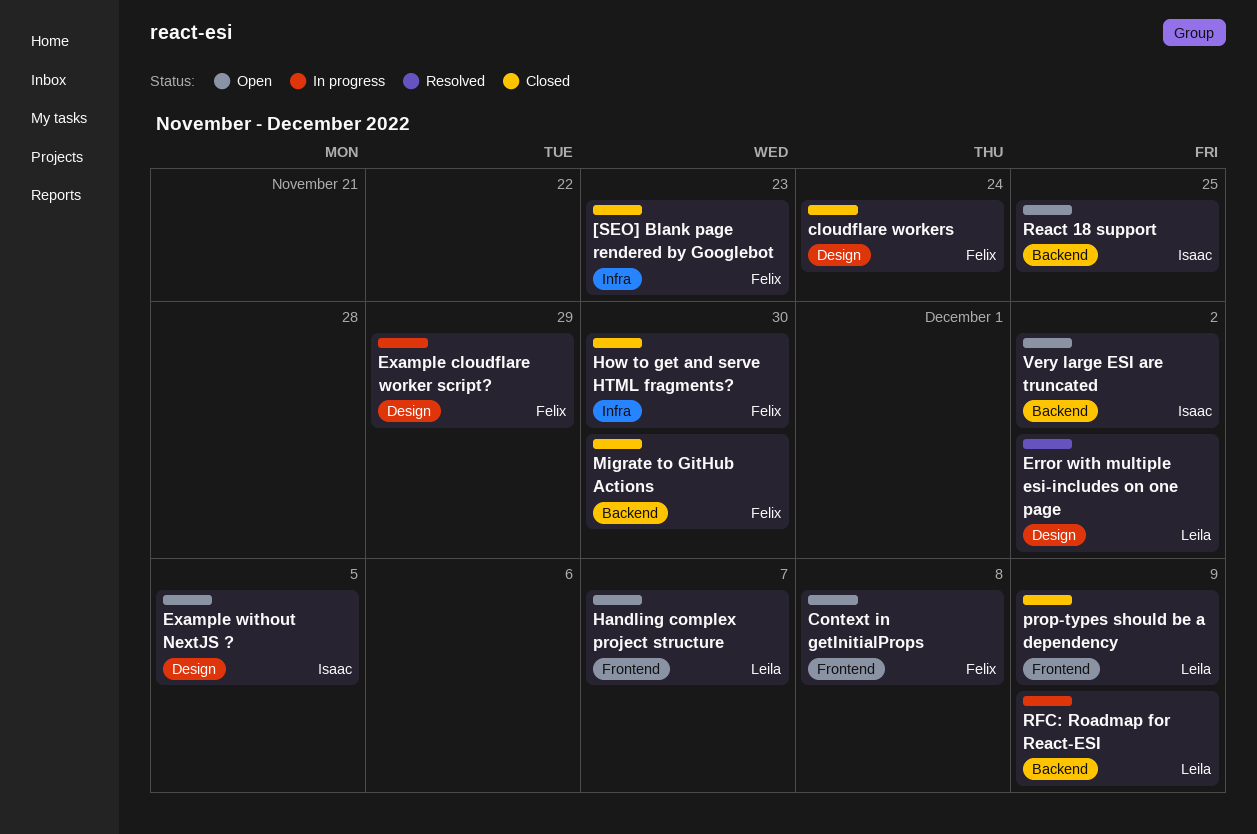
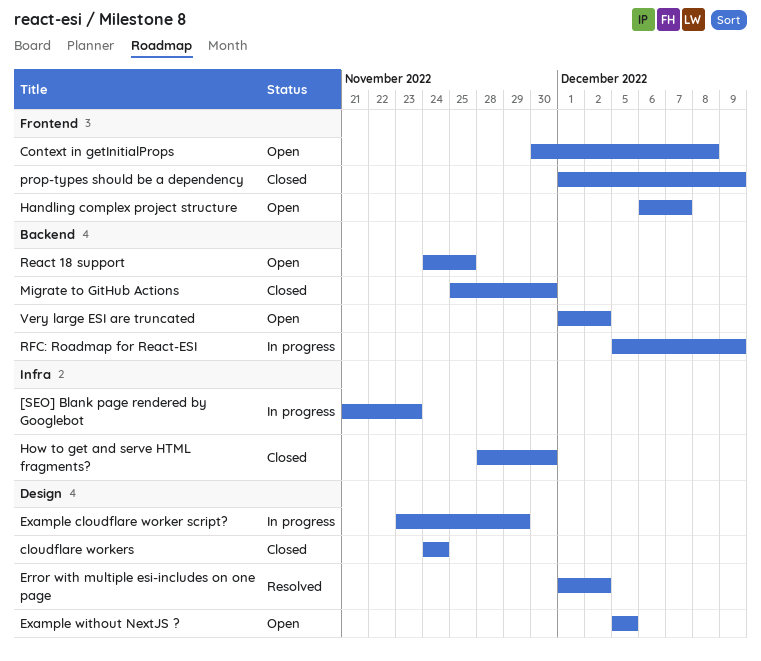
[SEO] Blank page rendered by Googlebot, status: Closed -> In progress

